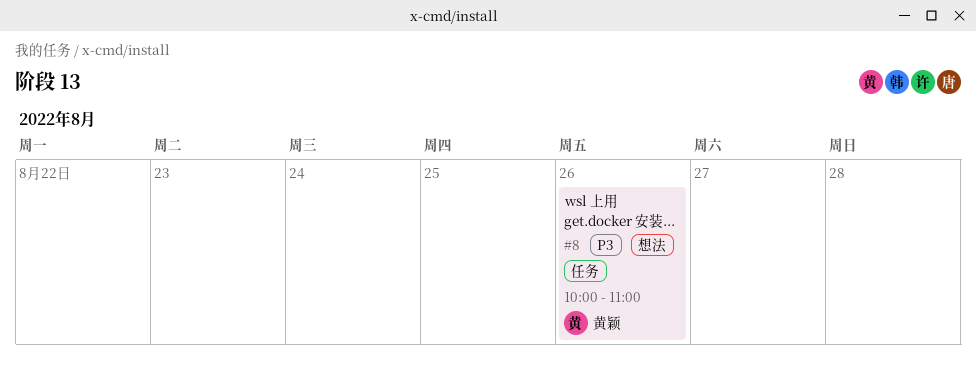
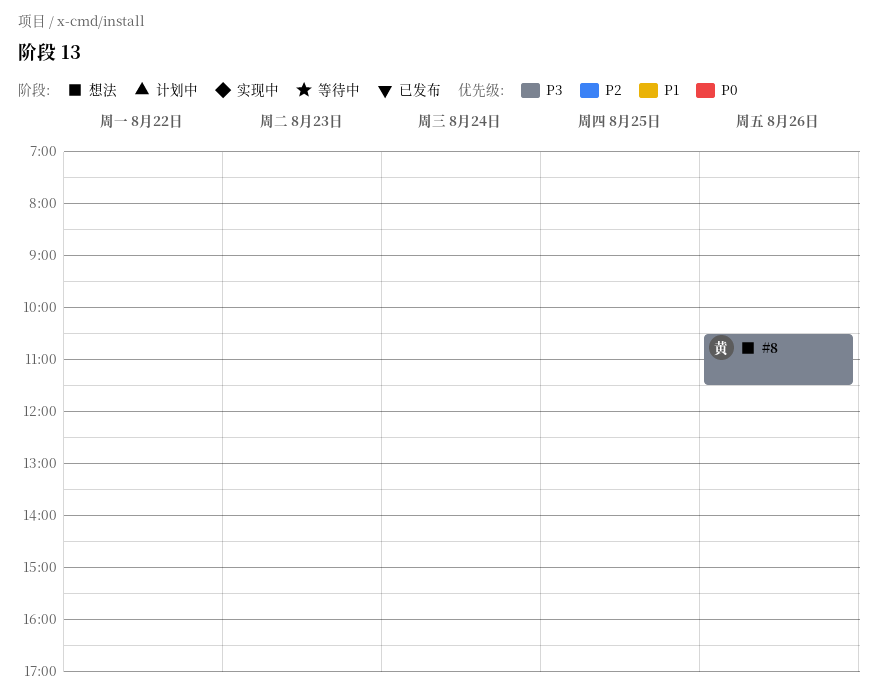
#8, begins: 10:00 -> 10:30
#8, ends: 11:00 -> 11:30

